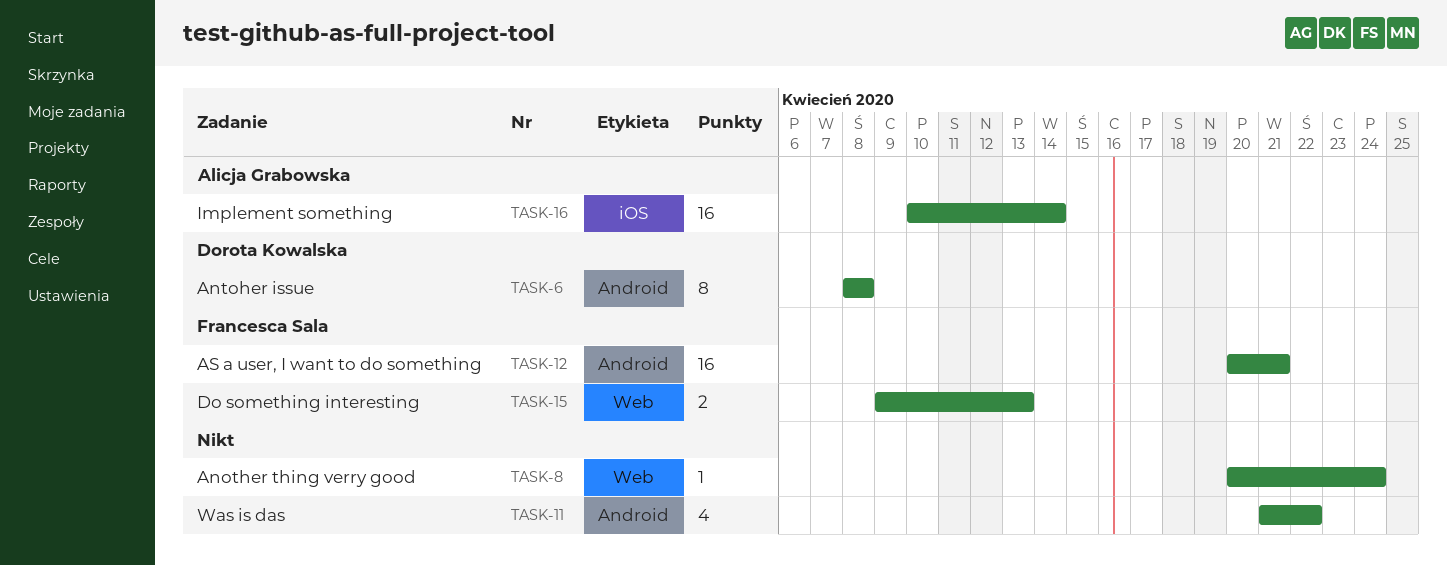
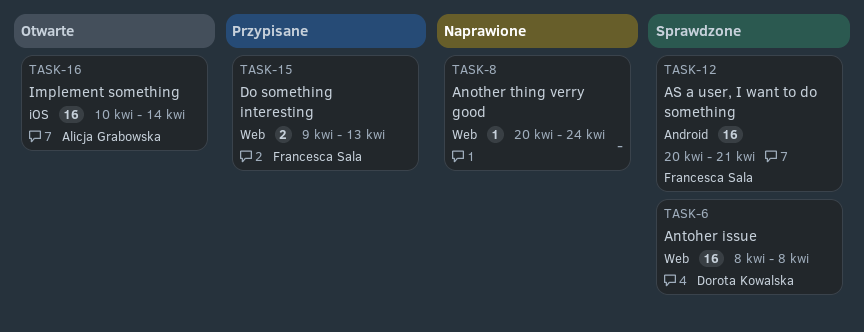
TASK-6, label: Android -> Web
TASK-6, estimate: 8 -> 16
TASK-11: present -> none

